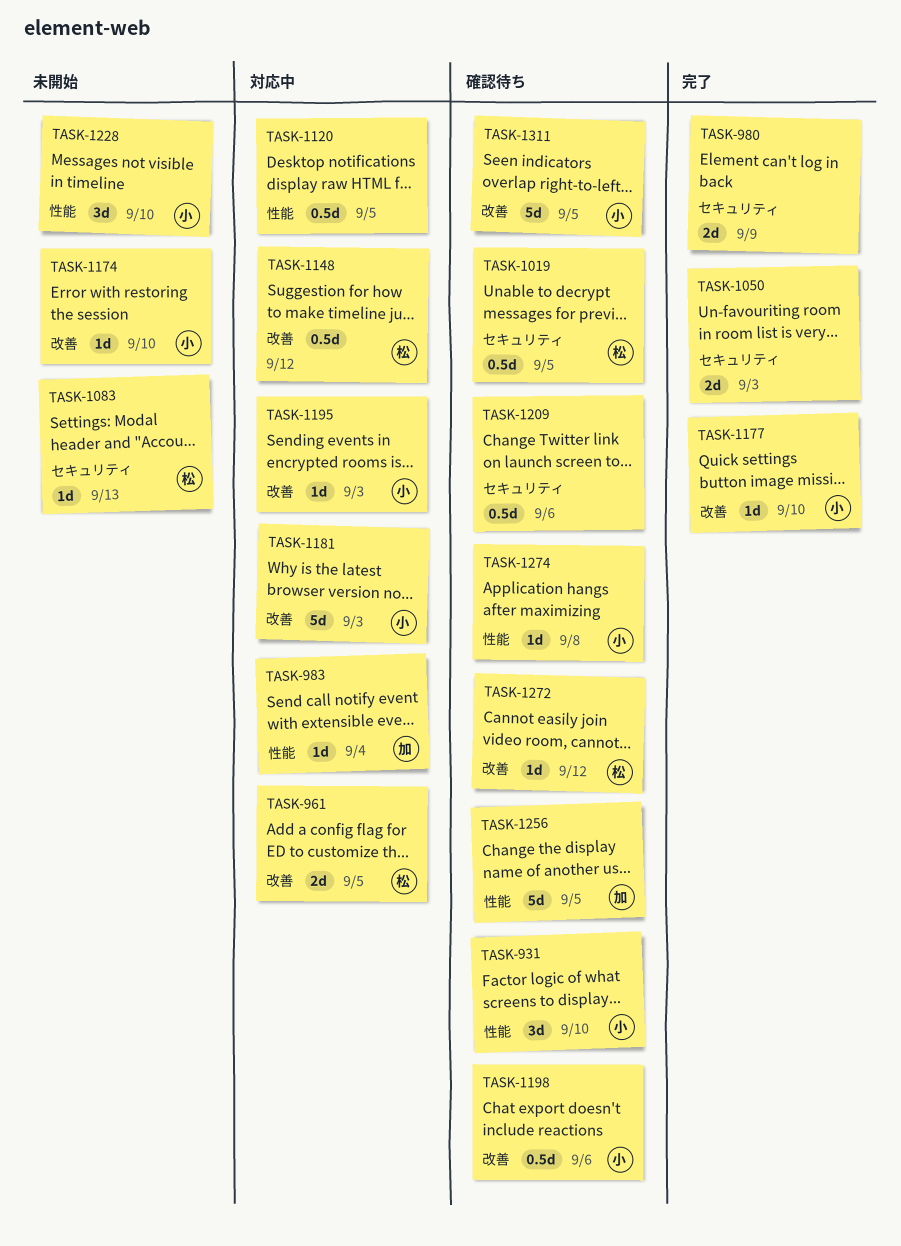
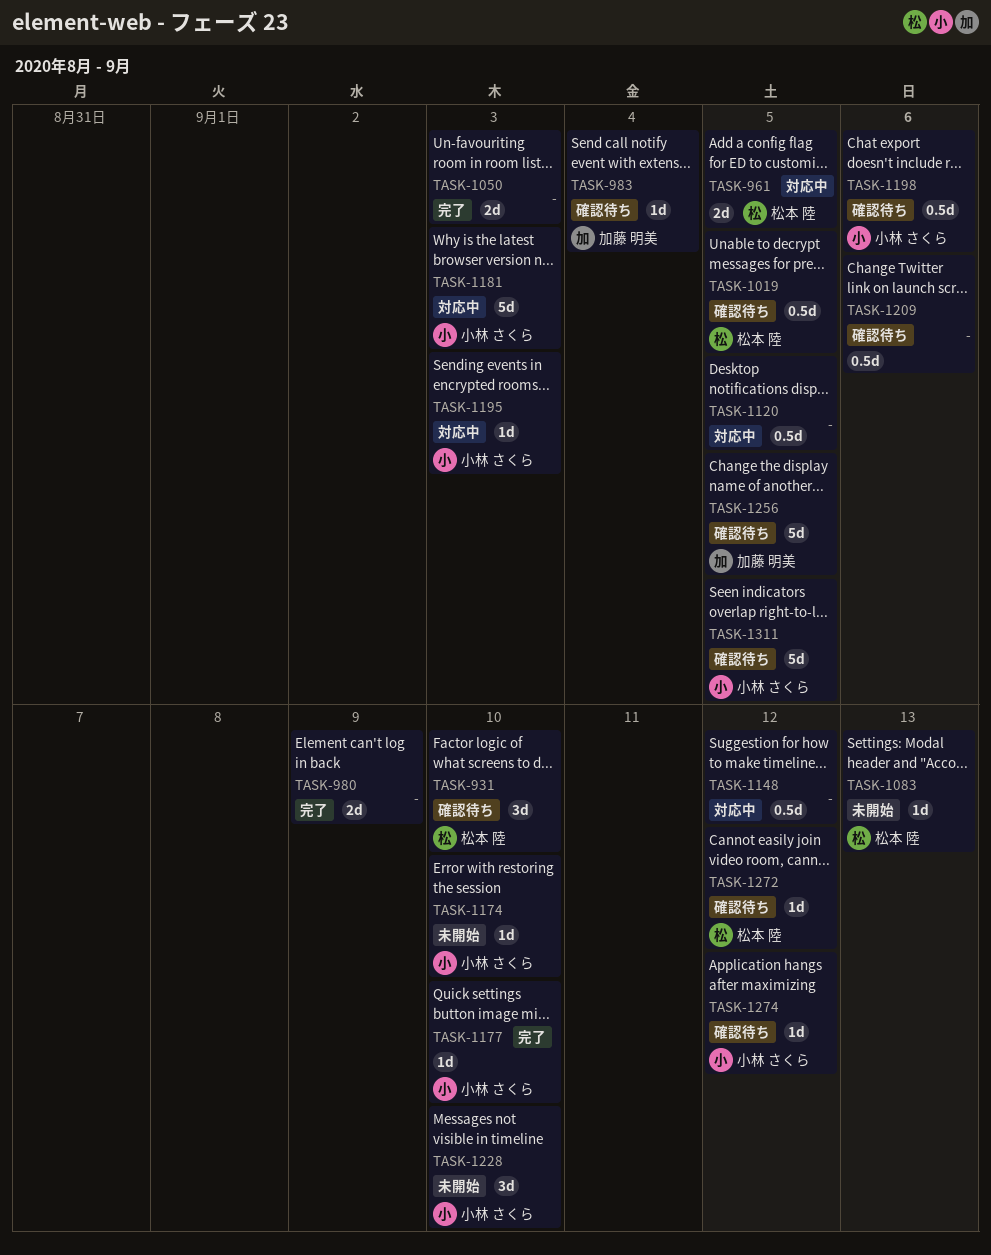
TASK-931, owner: 小林 さくら -> 松本 陸
TASK-983, status: 対応中 -> 確認待ち
TASK-1148, owner: 松本 陸 -> none
TASK-1274, due: Sep 8 -> Sep 12

